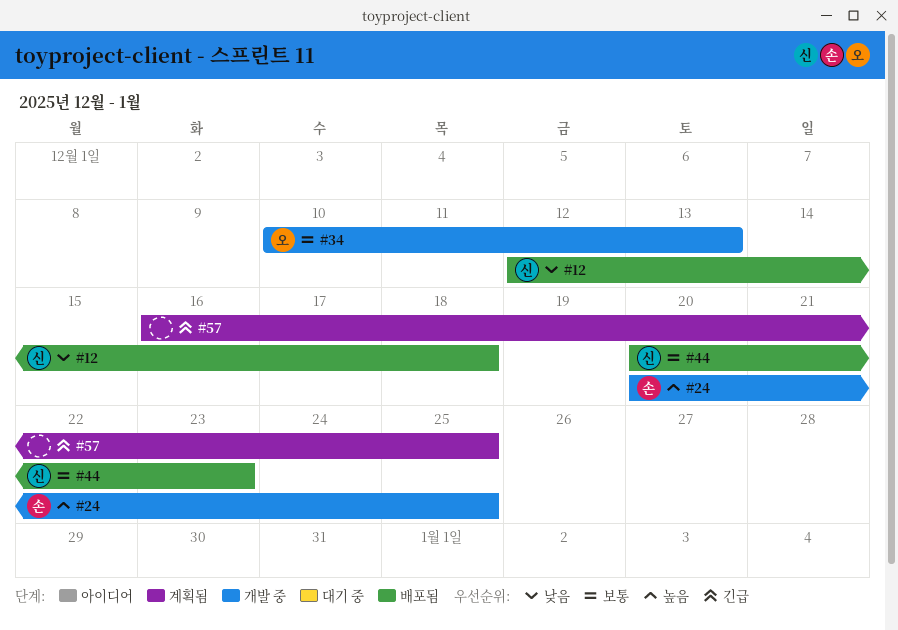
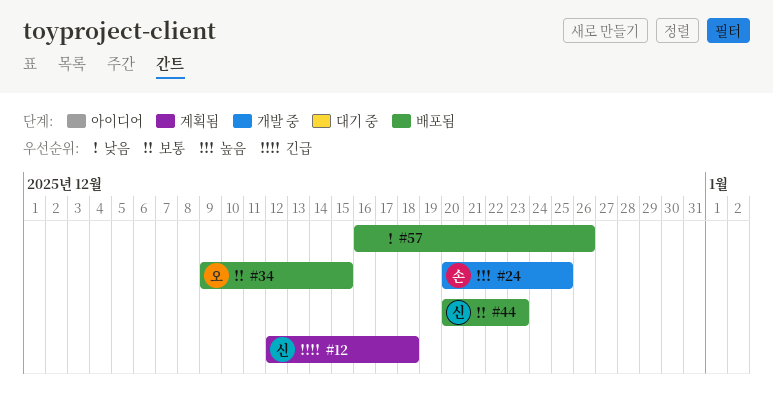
#12, status: 배포됨 -> 계획됨
#12, priority: 낮음 -> 긴급
#34, status: 개발 중 -> 배포됨
#34, start: Dec 10 -> Dec 9
#34, due: Dec 13 -> Dec 15
#57, status: 계획됨 -> 배포됨
#57, priority: 긴급 -> 낮음
#57, due: Dec 25 -> Dec 26

